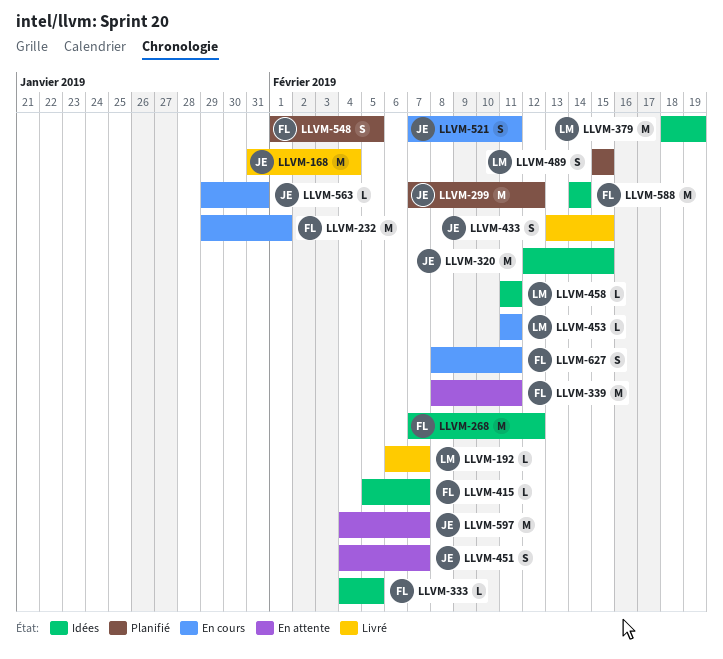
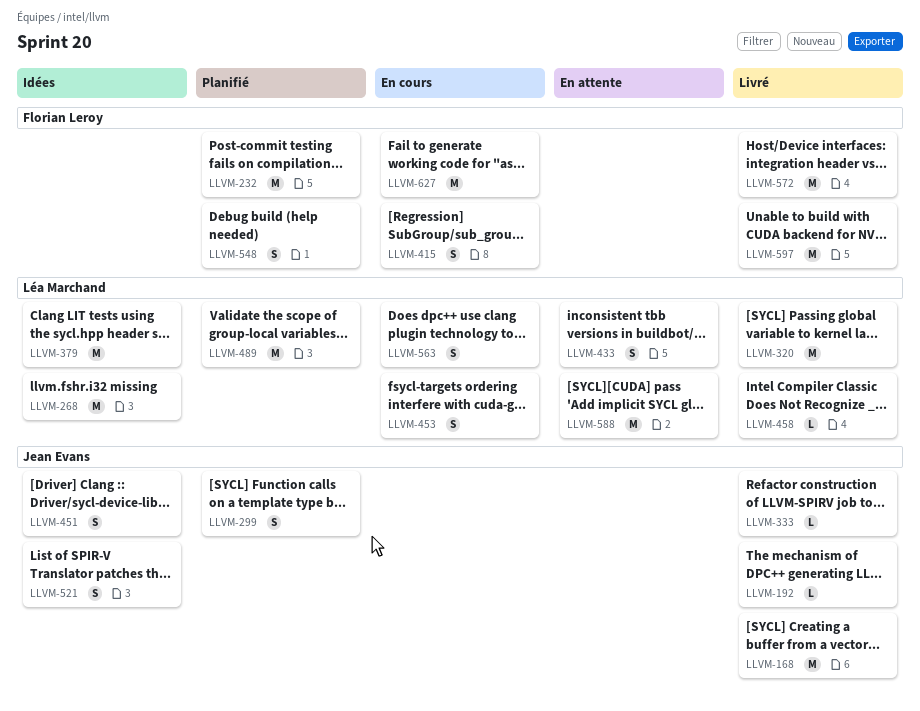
LLVM-192, owner: Léa Marchand -> Jean Evans
LLVM-232, status: En cours -> Planifié
LLVM-268, owner: Florian Leroy -> Léa Marchand
LLVM-299, estimate: M -> S
LLVM-320, status: Idées -> Livré
LLVM-320, owner: Jean Evans -> Léa Marchand
LLVM-333, status: Idées -> Livré
LLVM-333, owner: Florian Leroy -> Jean Evans
LLVM-339: present -> none
LLVM-415, status: Idées -> En cours
LLVM-415, estimate: L -> S
LLVM-433, status: Livré -> En attente
LLVM-433, owner: Jean Evans -> Léa Marchand
LLVM-451, status: En attente -> Idées
LLVM-453, estimate: L -> S
LLVM-458, status: Idées -> Livré
LLVM-489, estimate: S -> M
LLVM-521, status: En cours -> Idées
LLVM-563, owner: Jean Evans -> Léa Marchand
LLVM-563, estimate: L -> S
LLVM-572: none -> present
LLVM-588, status: Idées -> En attente
LLVM-588, owner: Florian Leroy -> Léa Marchand
LLVM-597, status: En attente -> Livré
LLVM-597, owner: Jean Evans -> Florian Leroy
LLVM-627, estimate: S -> M

